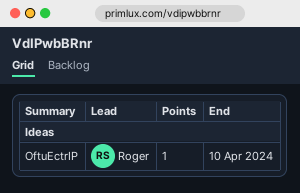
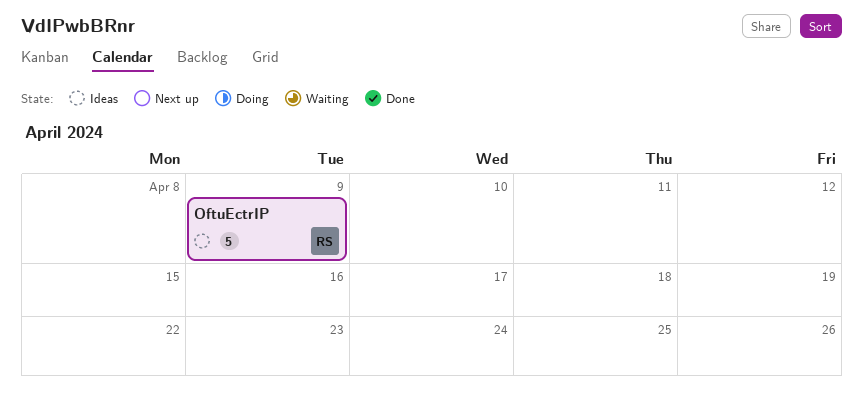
OftuEctrIP, estimate: 1 -> 5
OftuEctrIP, due: Apr 10 -> Apr 9

